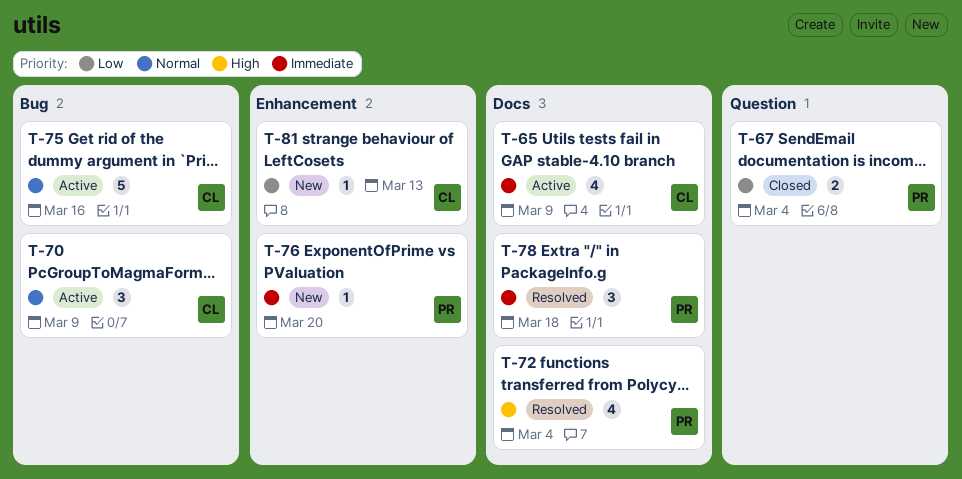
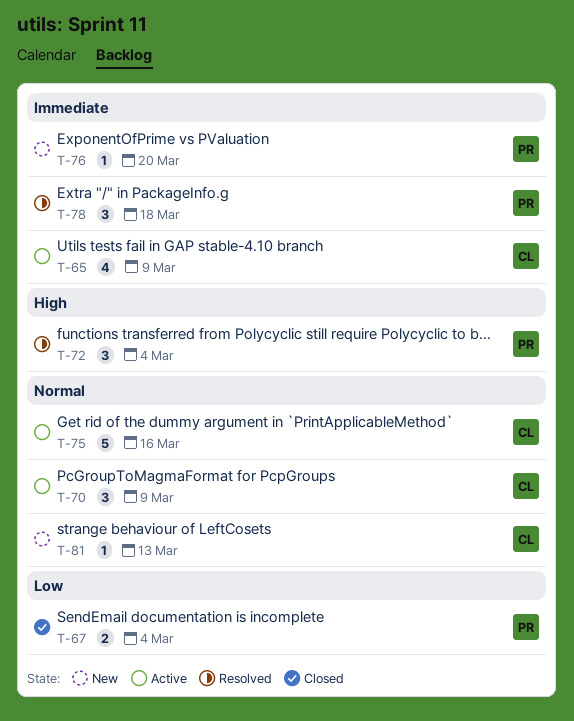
T-72, estimate: 4 -> 3
T-81, priority: Low -> Normal

